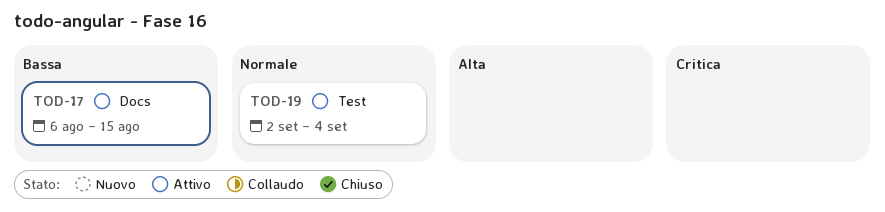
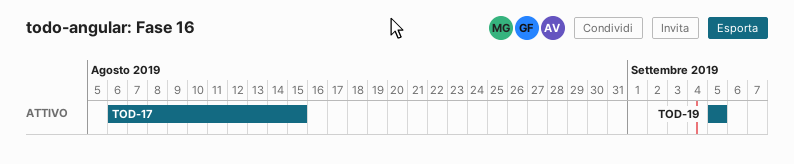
TOD-19, start: Sep 2 -> Sep 5
TOD-19, due: Sep 4 -> Sep 5

